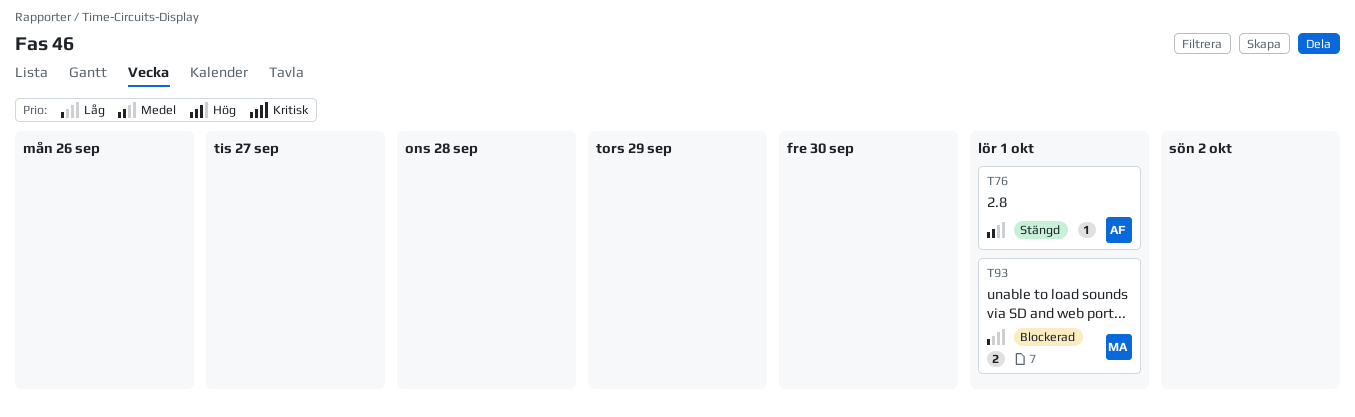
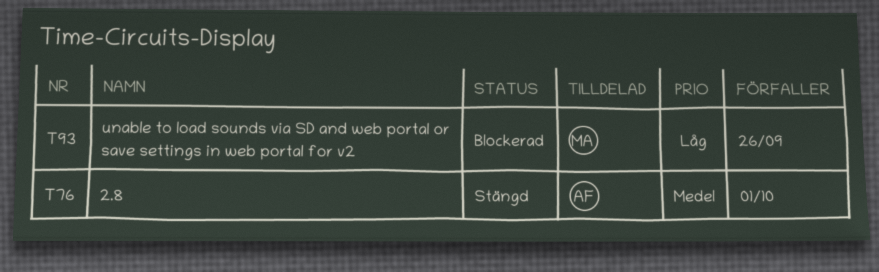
T93, due: Oct 1 -> Sep 26

